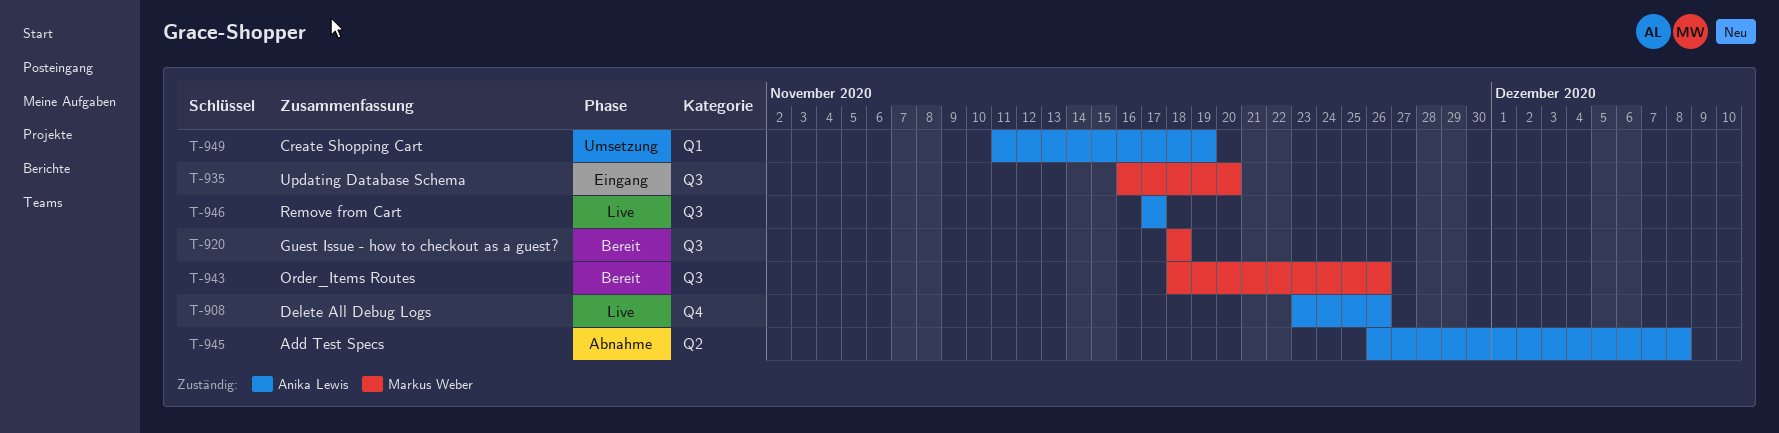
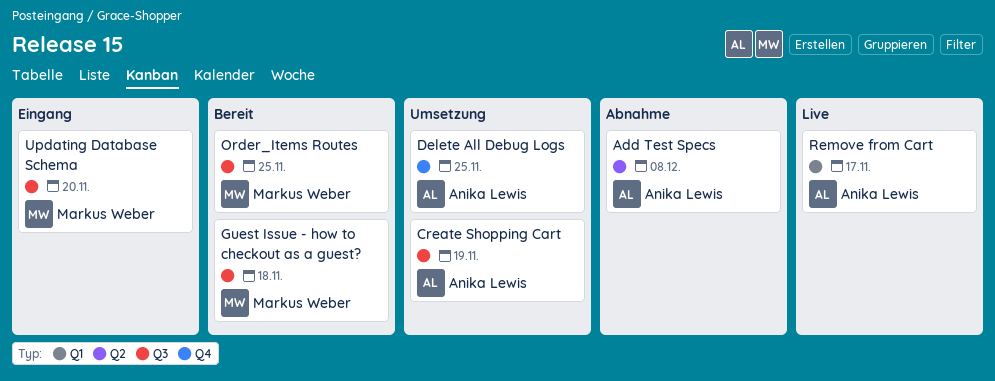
Create Shopping Cart, label: Q1 -> Q3
Delete All Debug Logs, status: Live -> Umsetzung
Delete All Debug Logs, due: Nov 26 -> Nov 25
Order_Items Routes, due: Nov 26 -> Nov 25
Remove from Cart, label: Q3 -> Q1

